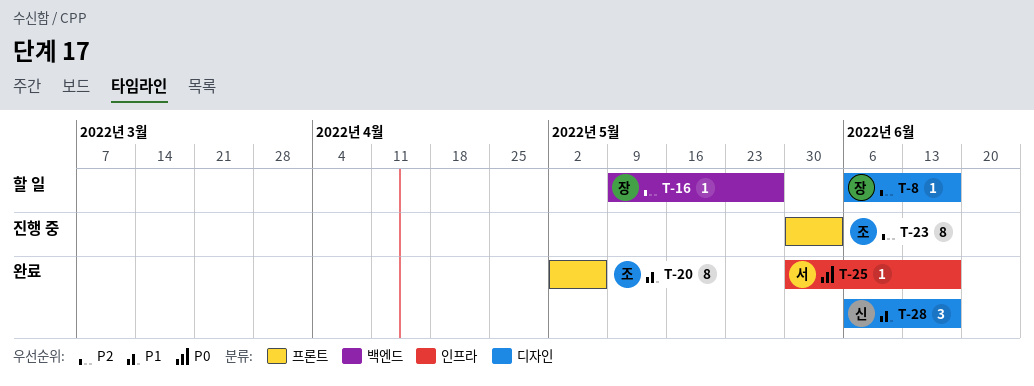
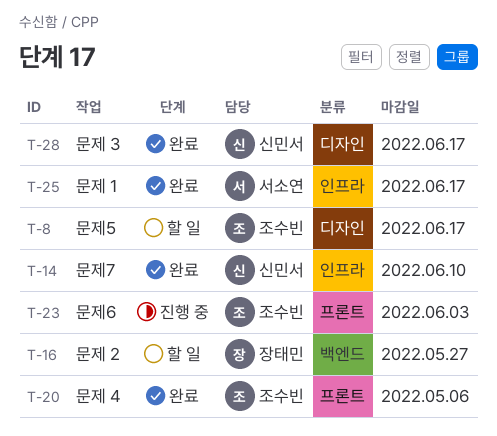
T-8, owner: 장태민 -> 조수빈
T-14: none -> present

